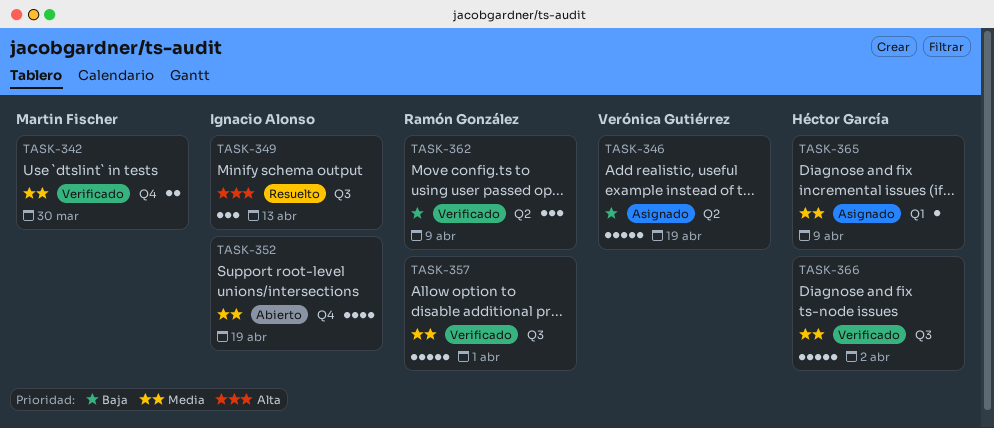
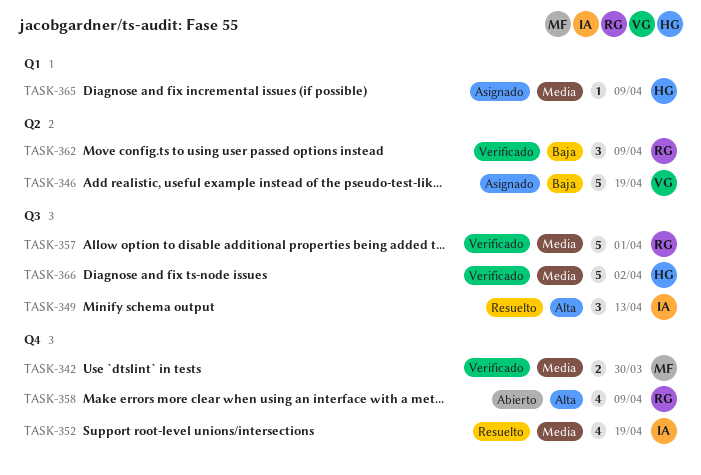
TASK-352, status: Abierto -> Resuelto
TASK-358: none -> present

